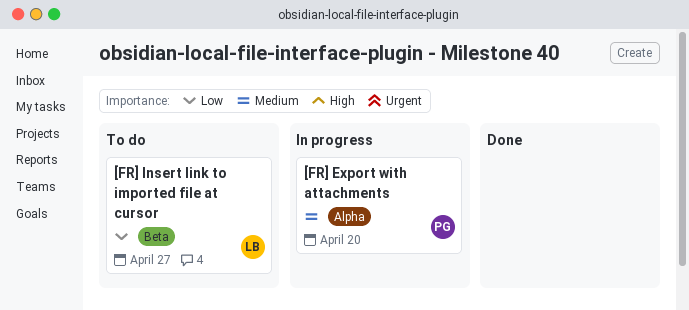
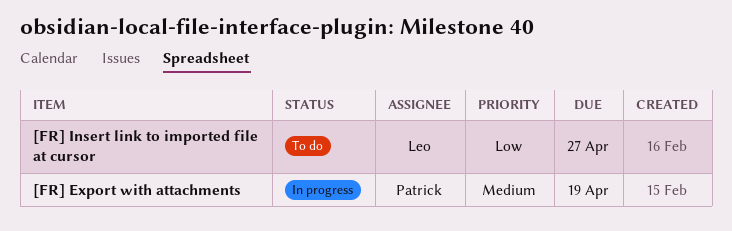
[FR] Export with attachments, due: Apr 20 -> Apr 19

